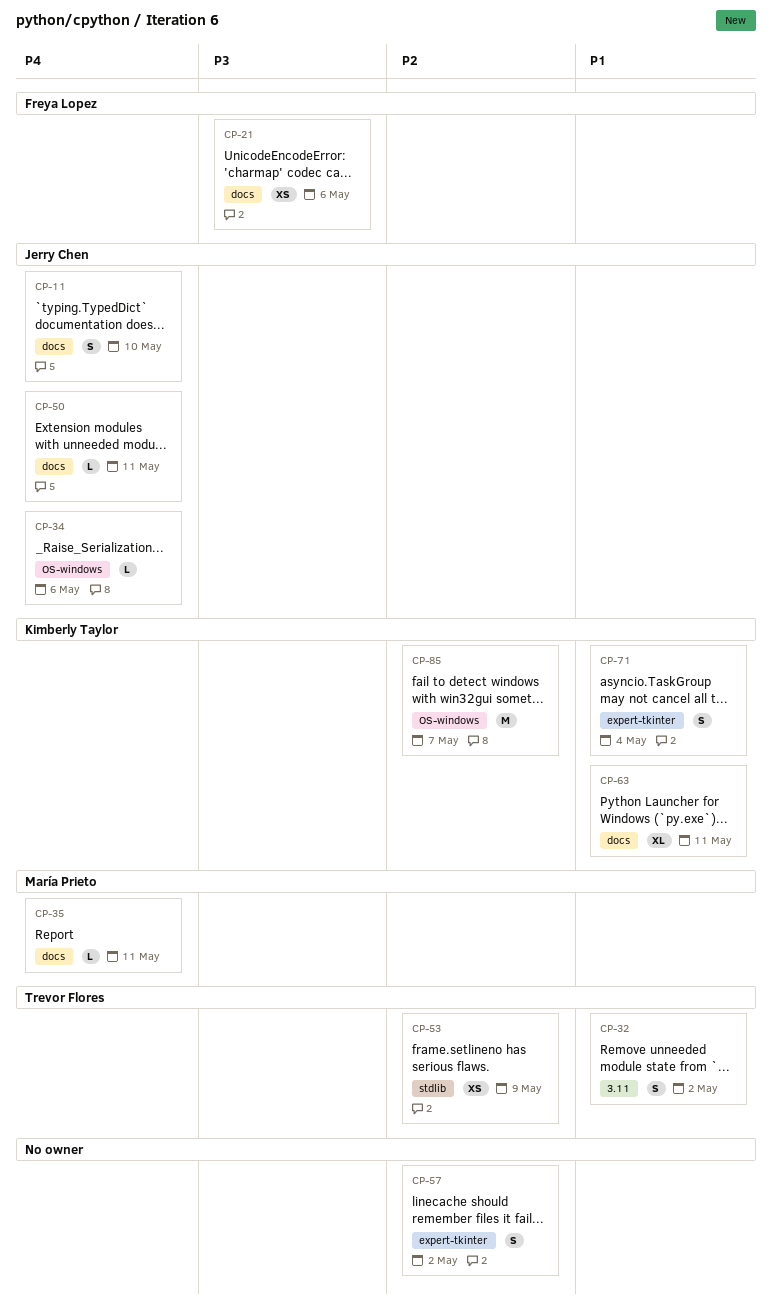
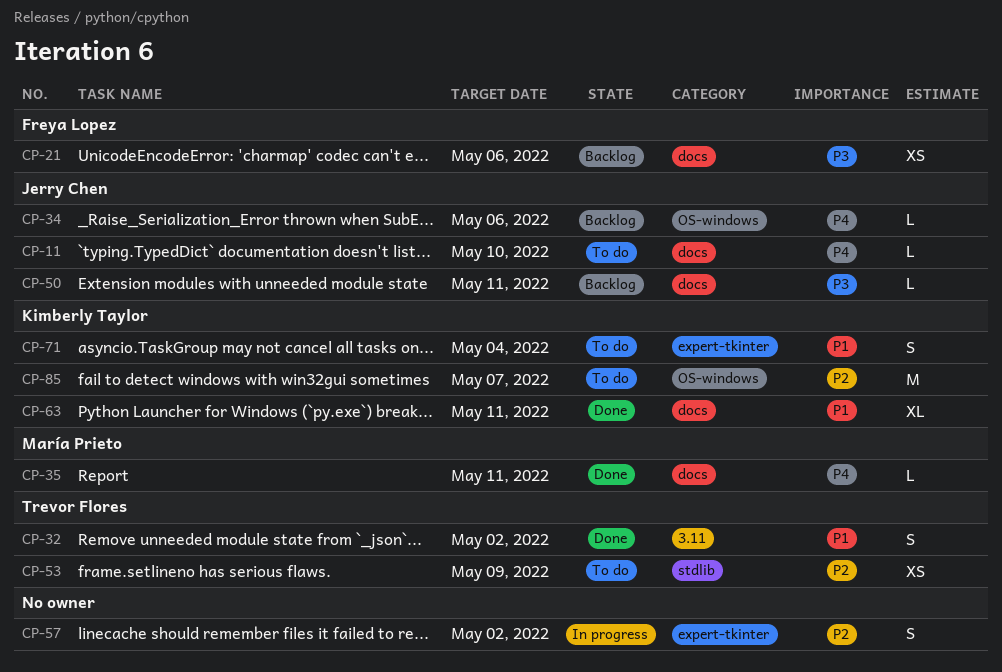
CP-11, estimate: S -> L
CP-50, priority: P4 -> P3

